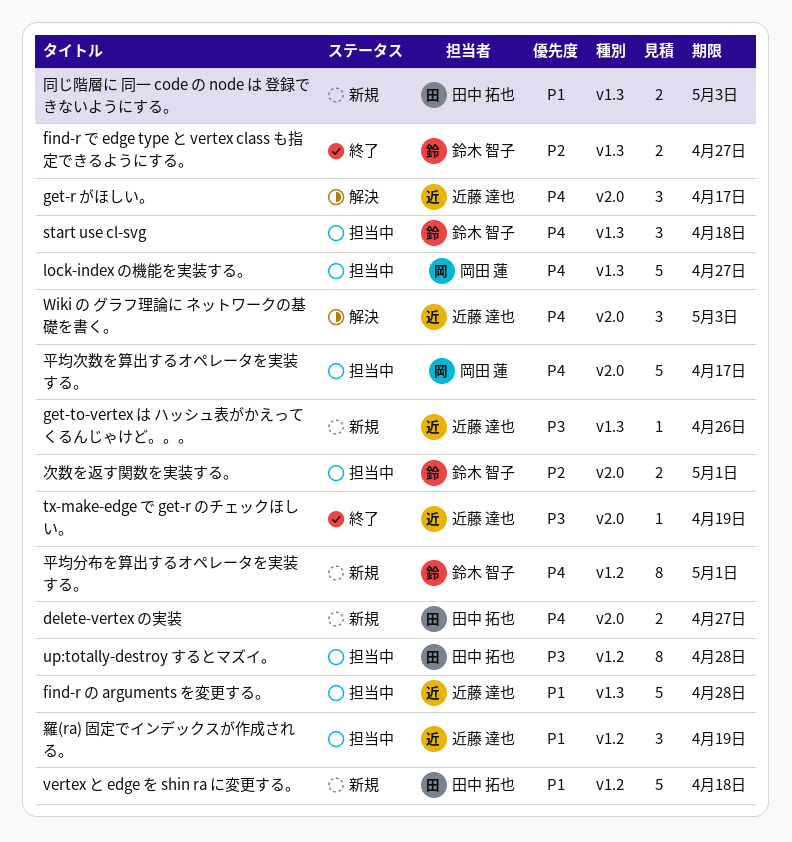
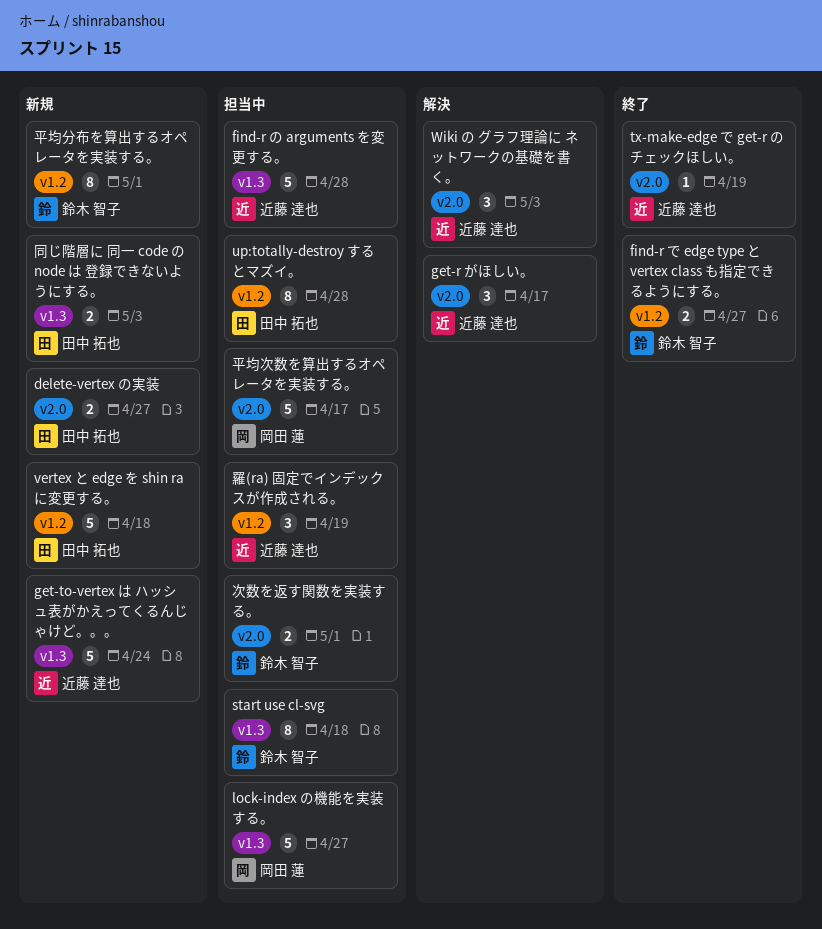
find-r で edge type と vertex class も指定できるようにする。, label: v1.3 -> v1.2
get-to-vertex は ハッシュ表がかえってくるんじゃけど。。。, estimate: 1 -> 5
get-to-vertex は ハッシュ表がかえってくるんじゃけど。。。, due: Apr 26 -> Apr 24
start use cl-svg, estimate: 3 -> 8

